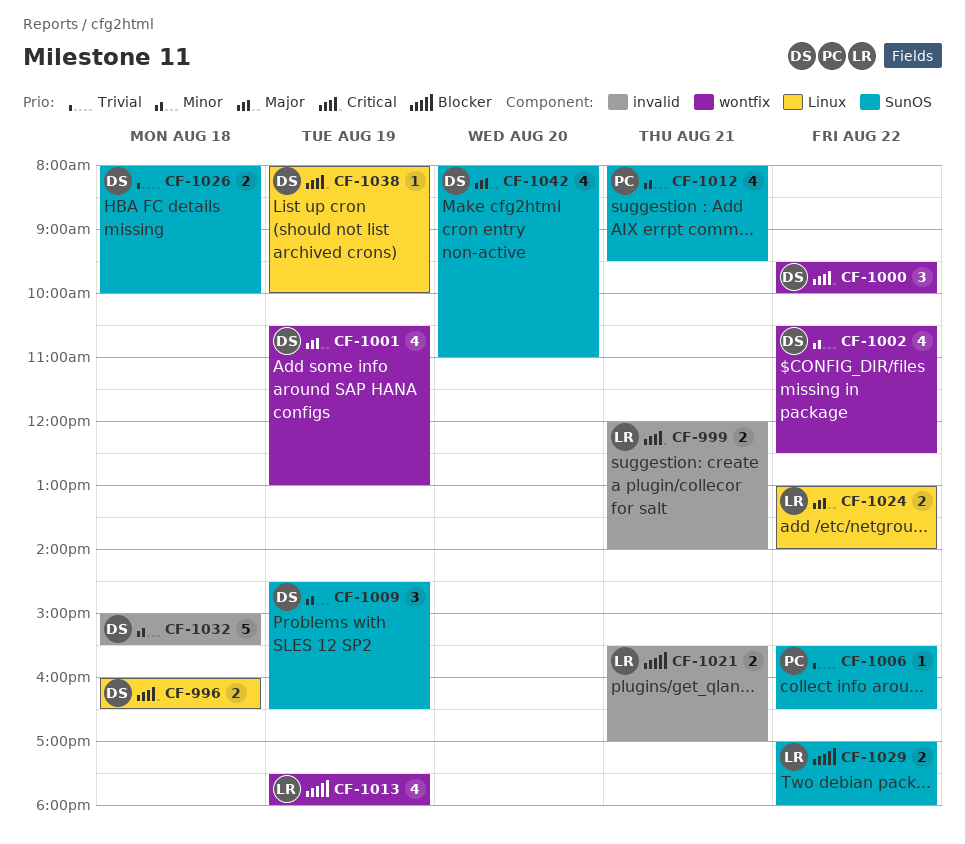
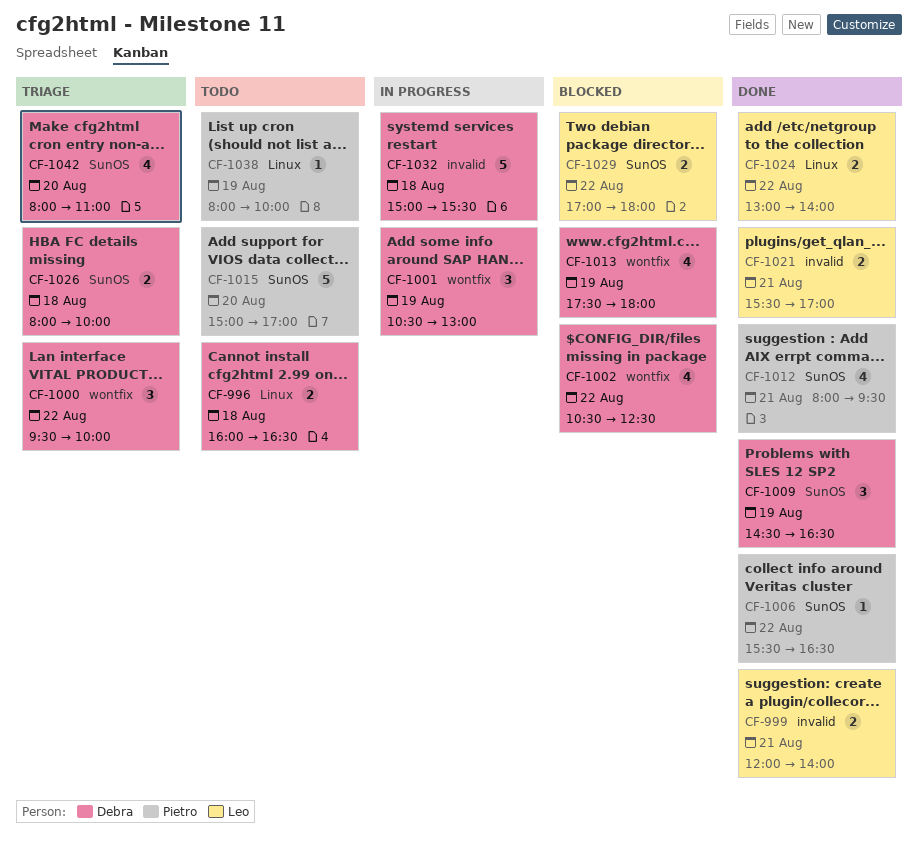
CF-1001, estimate: 4 -> 3
CF-1013, owner: Leo -> Debra
CF-1015: none -> present
CF-1038, owner: Debra -> Pietro

